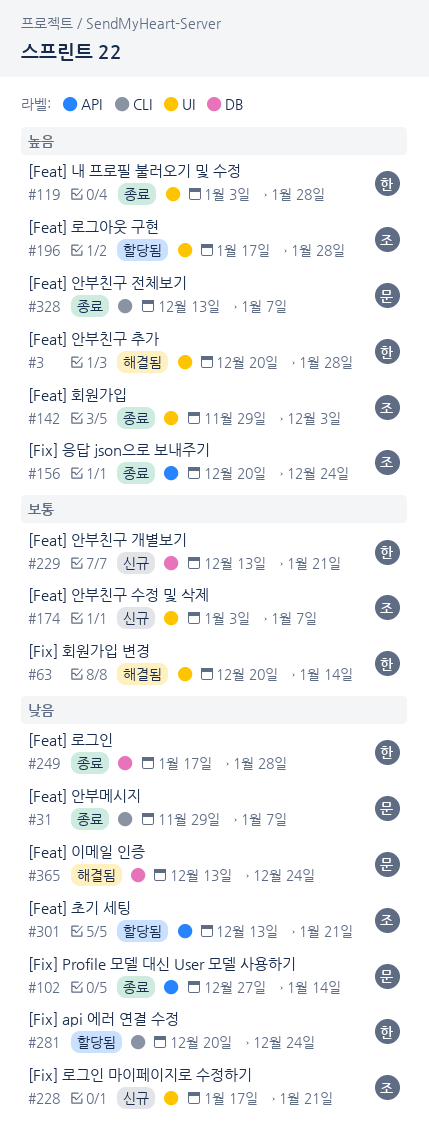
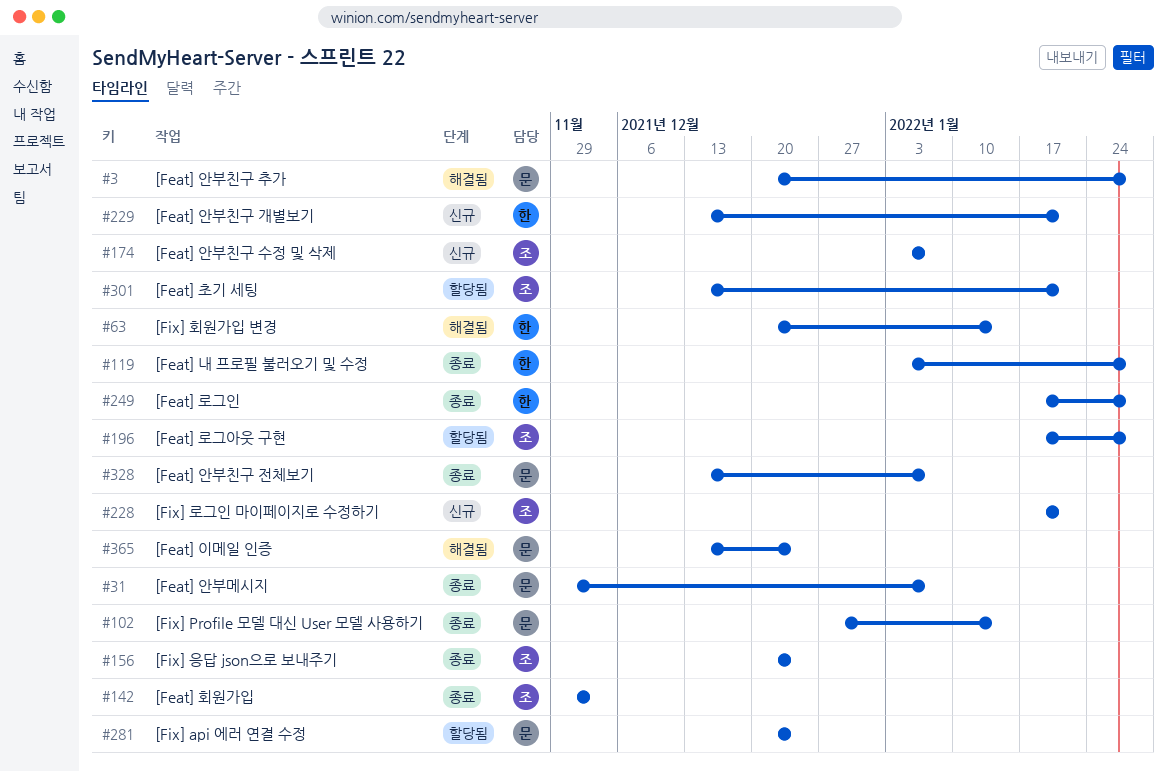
#3, owner: 한 -> 문
#281, owner: 한 -> 문

